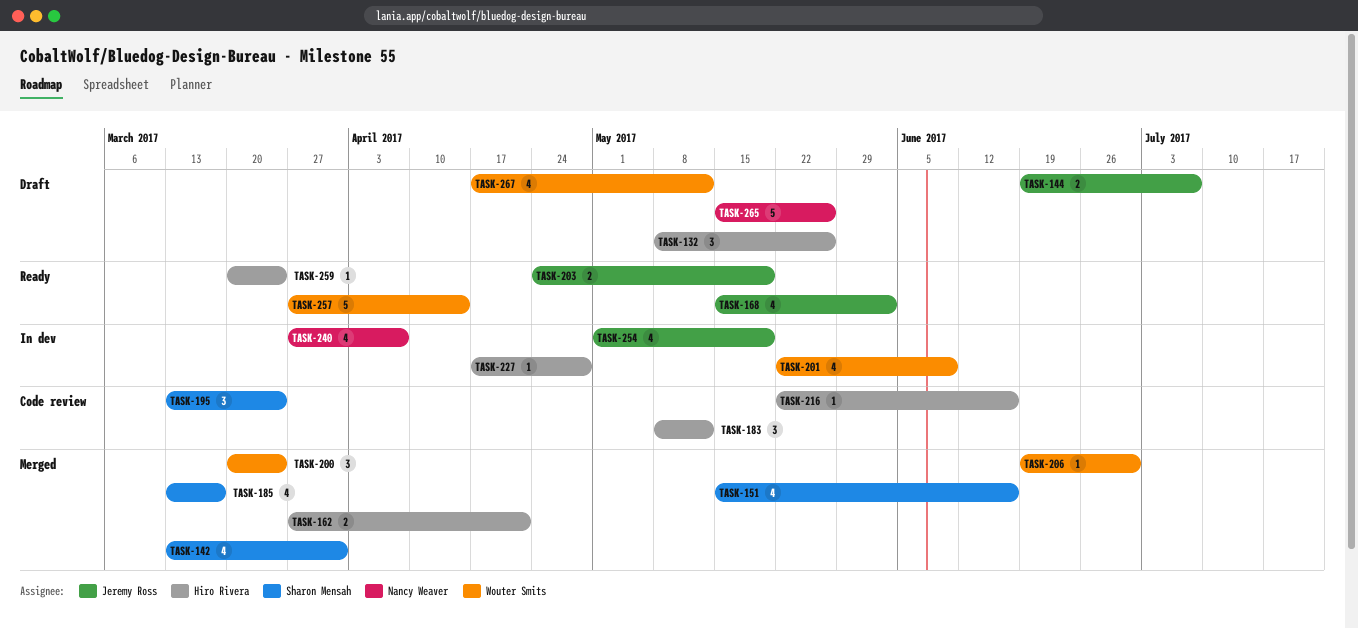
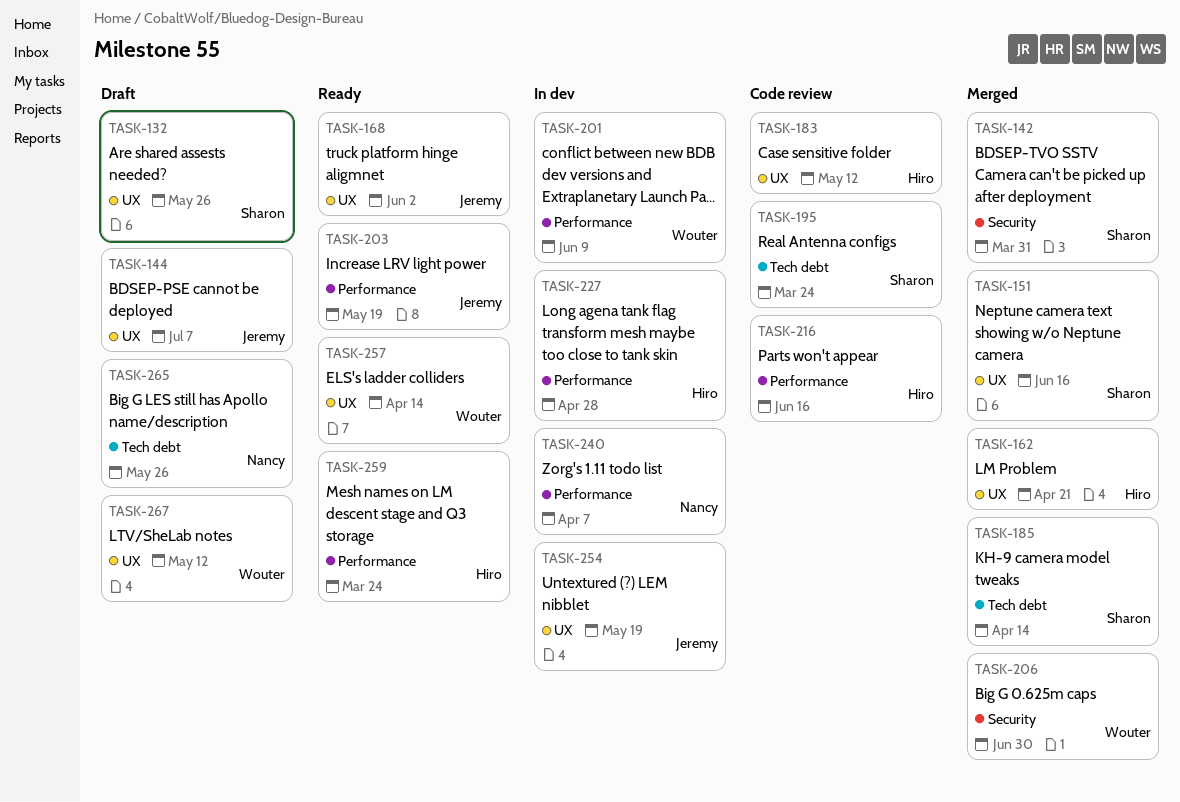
TASK-132, owner: Hiro Rivera -> Sharon Mensah
TASK-185, due: Mar 17 -> Apr 14
TASK-200: present -> none

